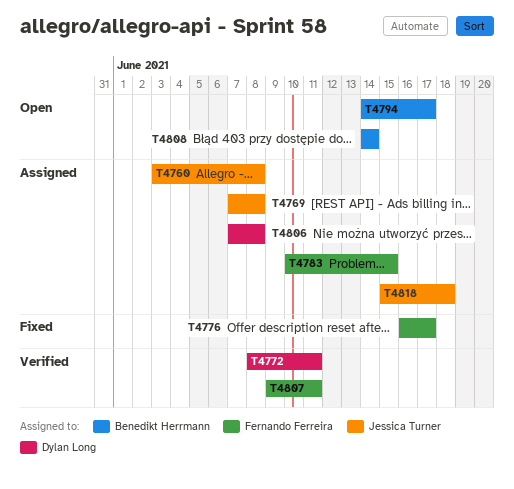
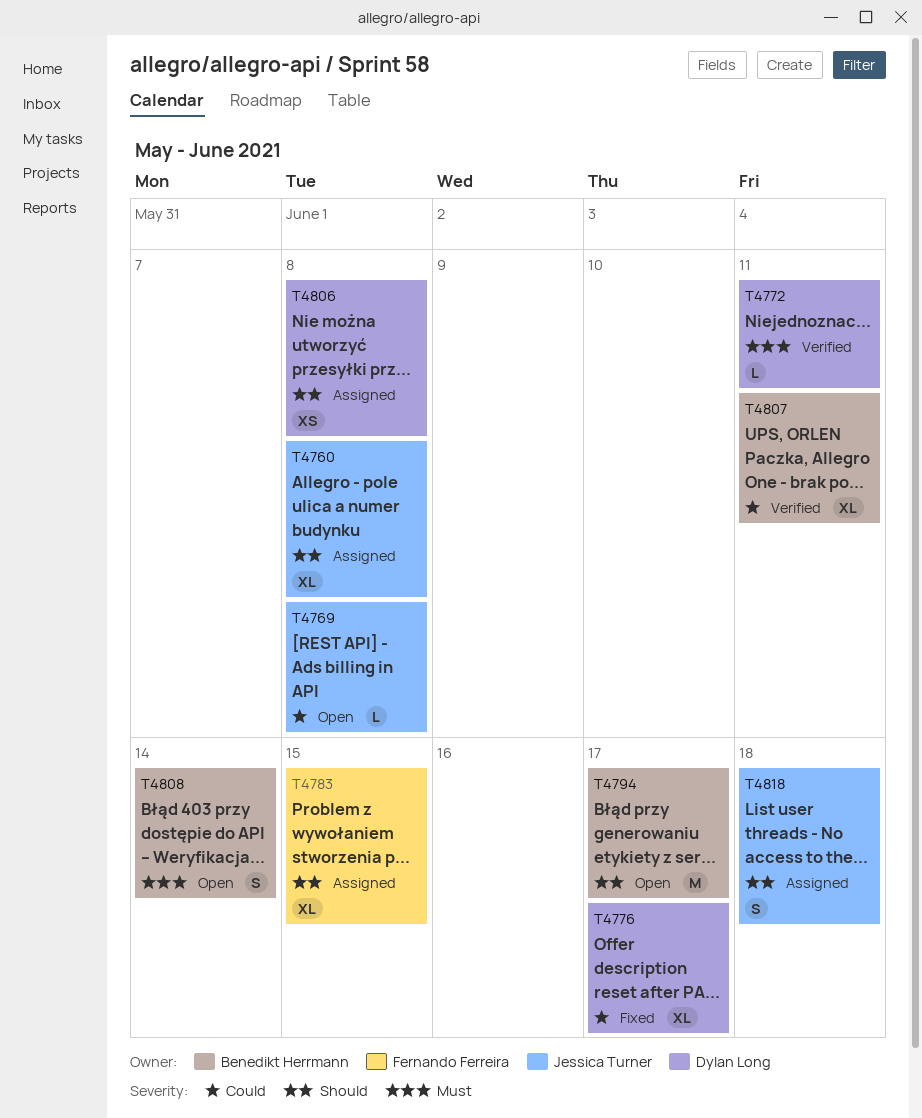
T4769, status: Assigned -> Open
T4776, owner: Fernando Ferreira -> Dylan Long
T4807, owner: Fernando Ferreira -> Benedikt Herrmann

